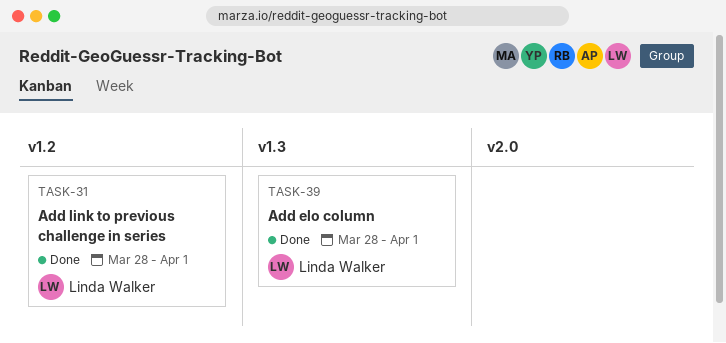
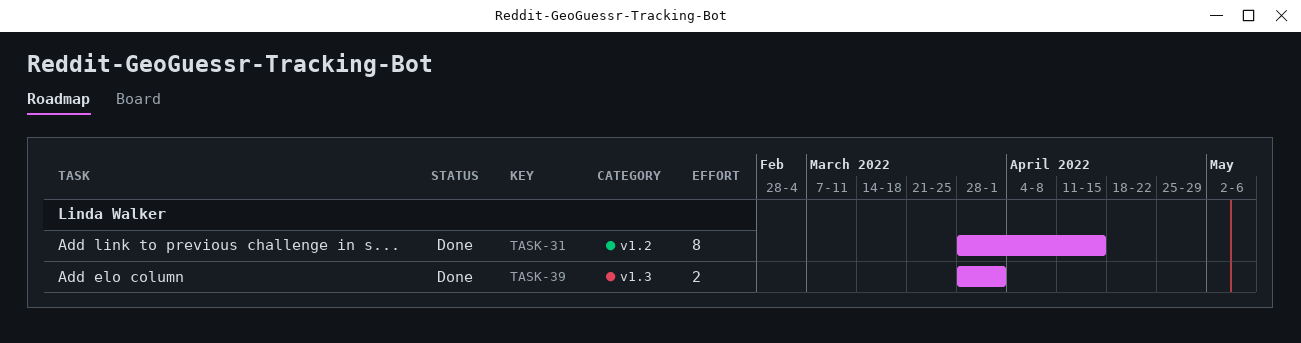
TASK-31, due: Apr 1 -> Apr 15

